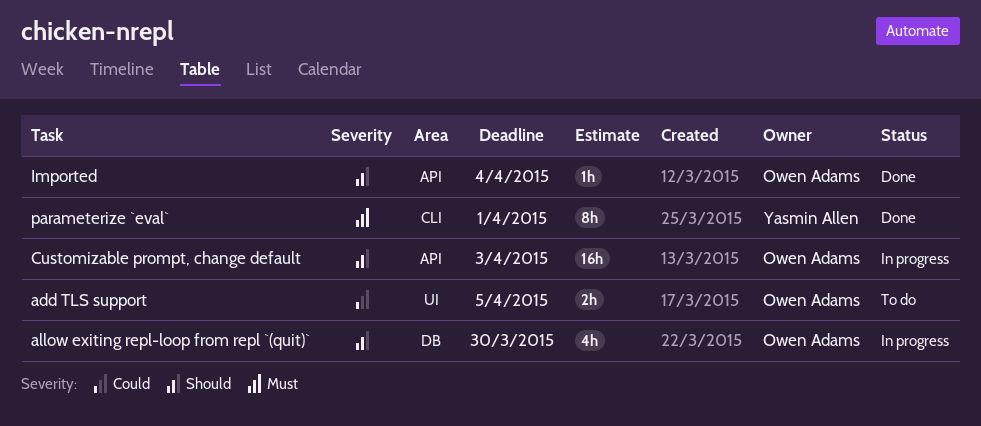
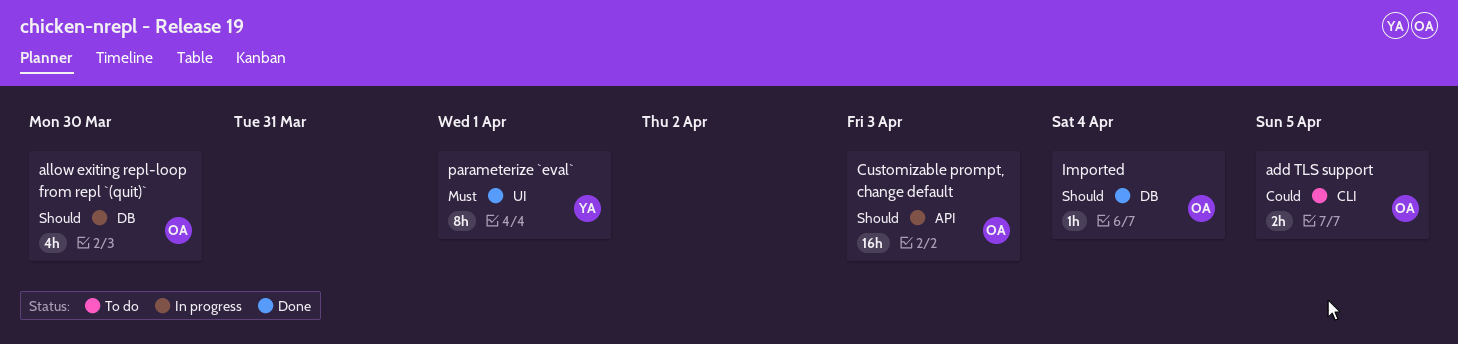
add TLS support, label: UI -> CLI
Imported, label: API -> DB
parameterize `eval`, label: CLI -> UI

